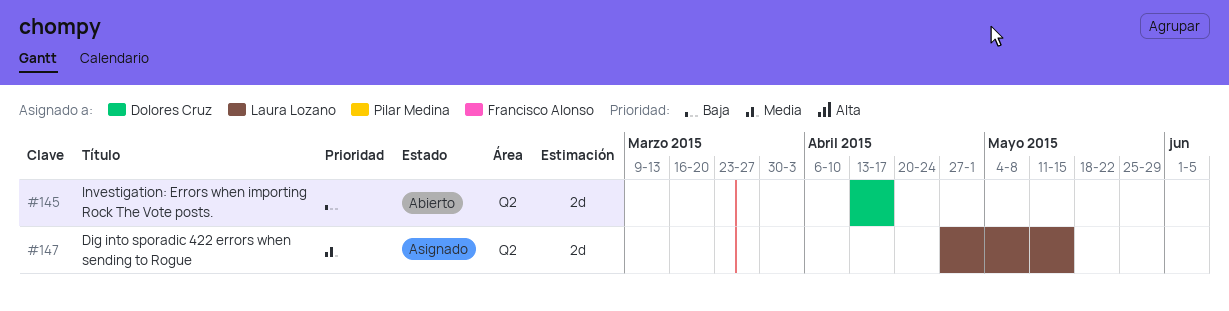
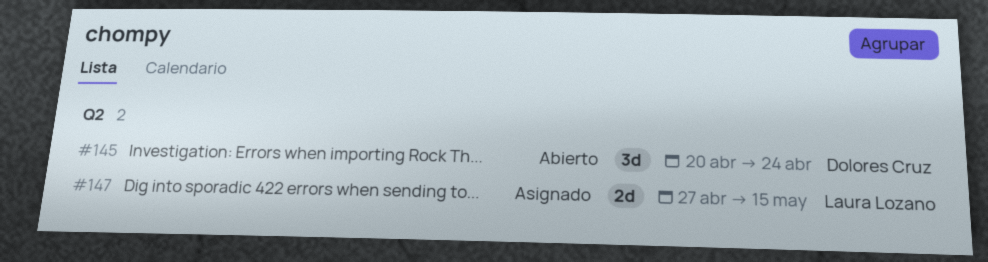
#145, estimate: 2d -> 3d
#145, start: Apr 13 -> Apr 20
#145, due: Apr 17 -> Apr 24

